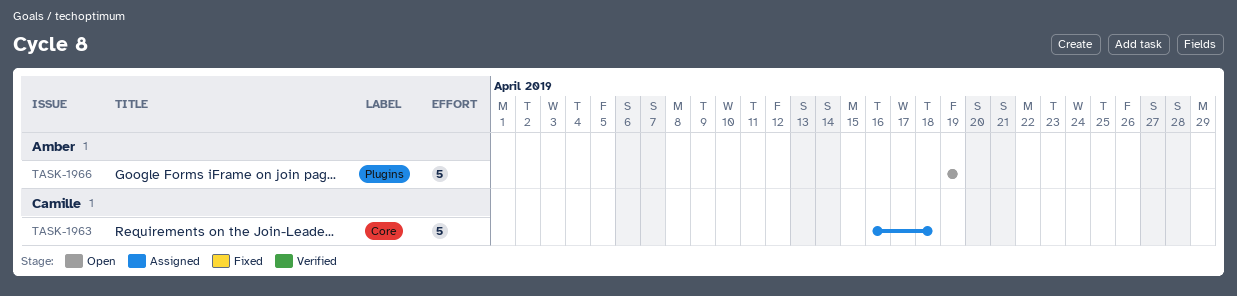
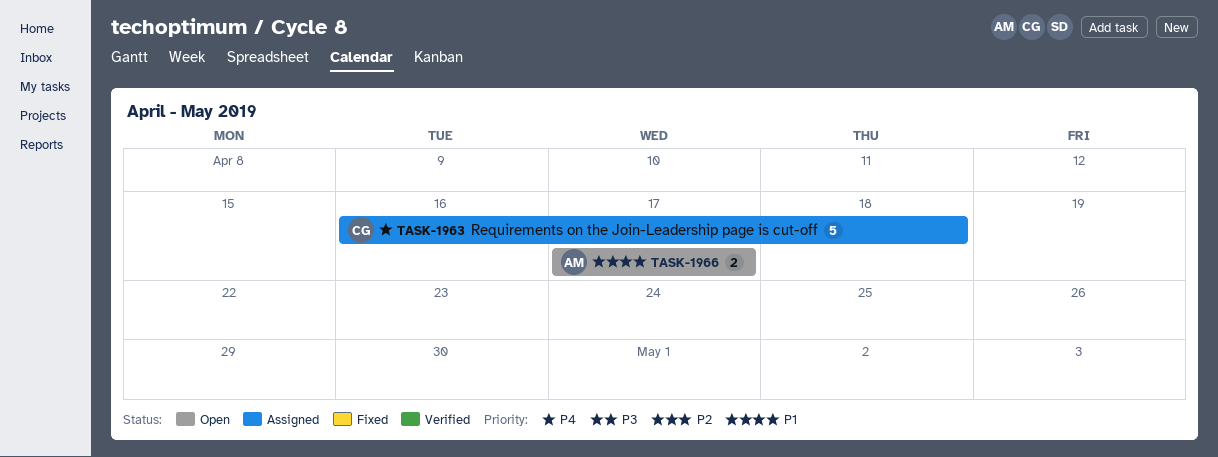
TASK-1966, estimate: 5 -> 2
TASK-1966, start: Apr 19 -> Apr 17
TASK-1966, due: Apr 19 -> Apr 17

